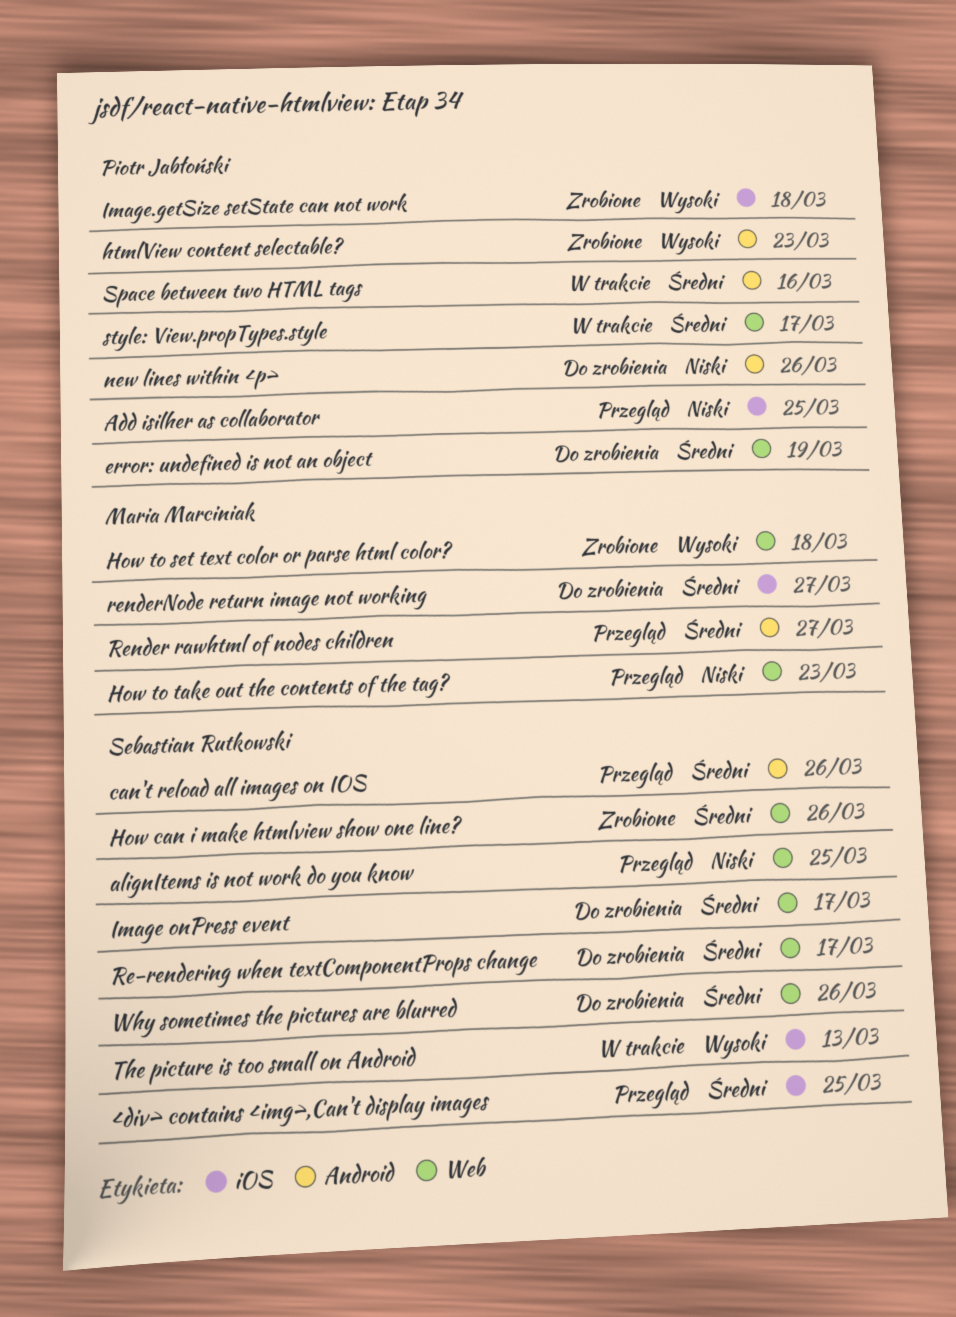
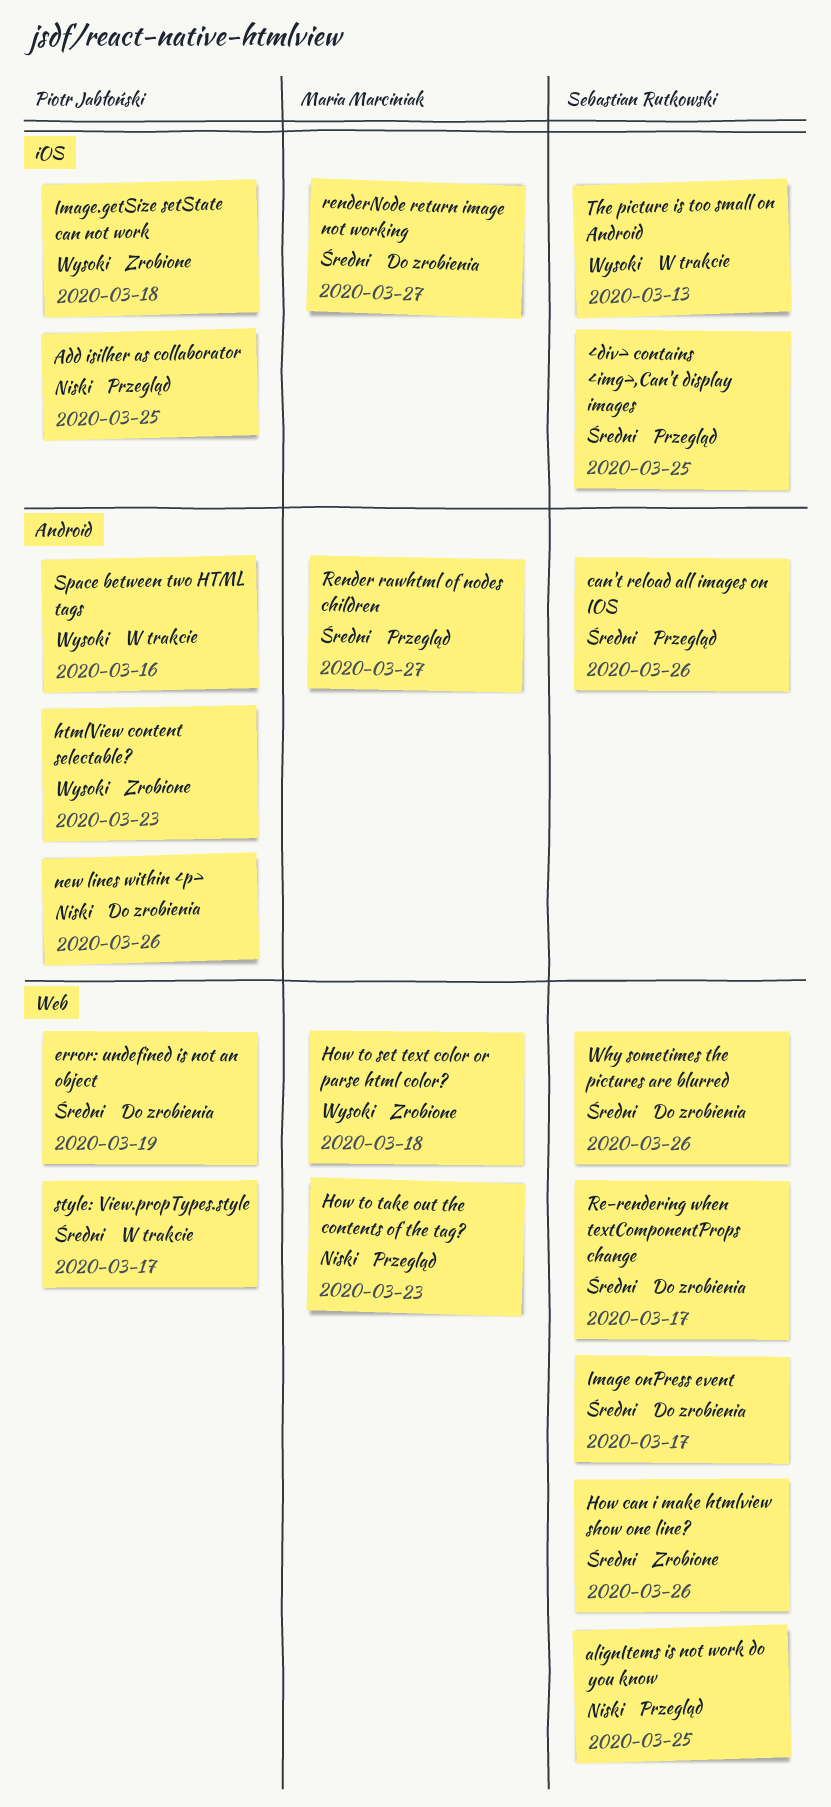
Space between two HTML tags, priority: Średni -> Wysoki

